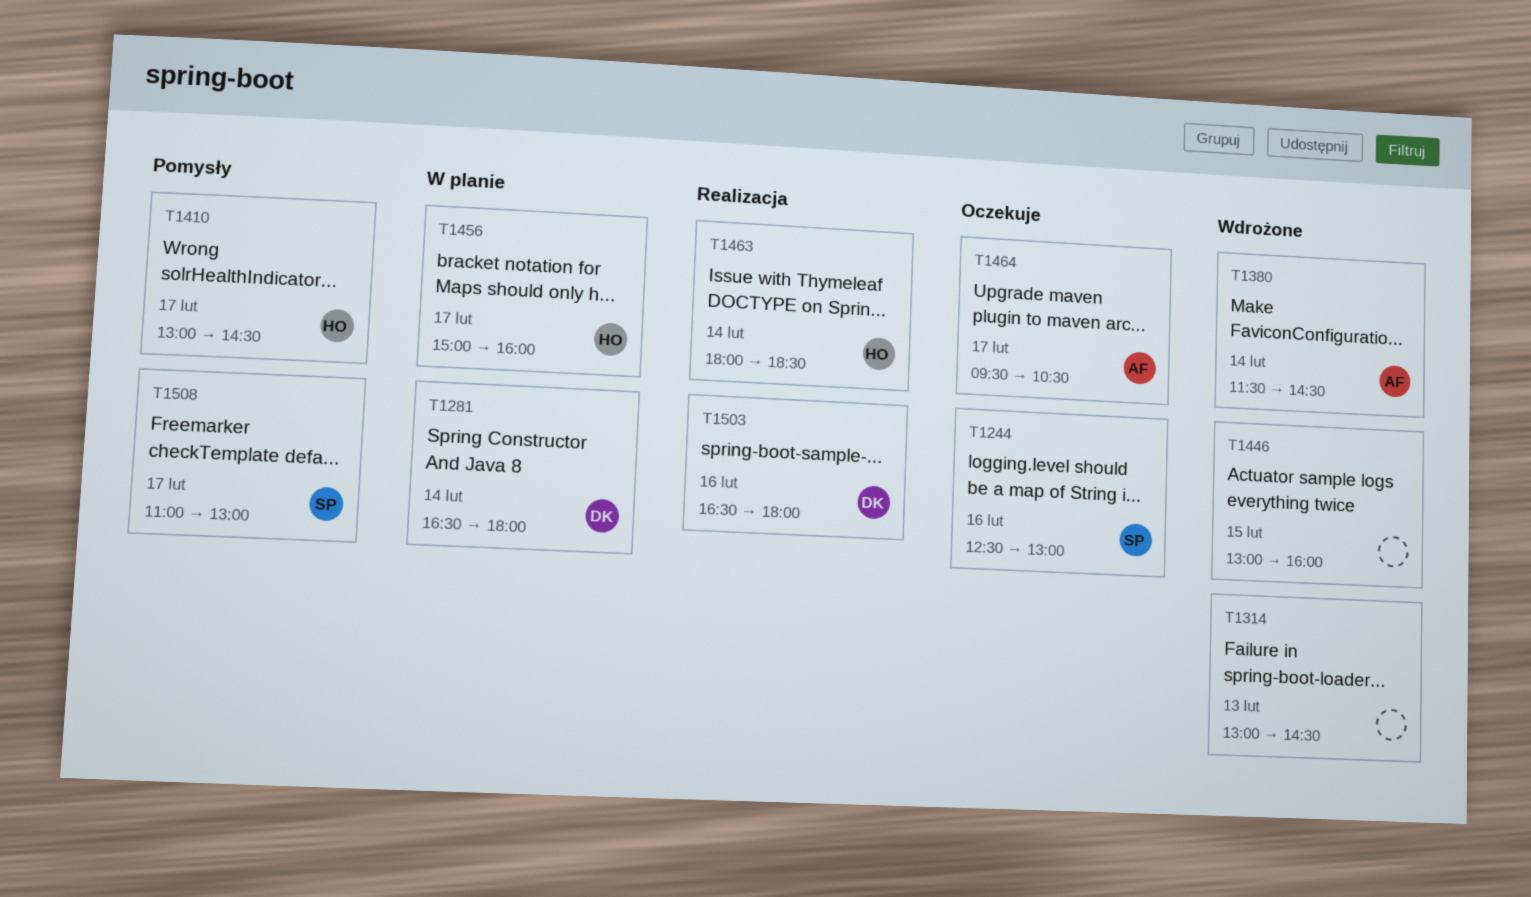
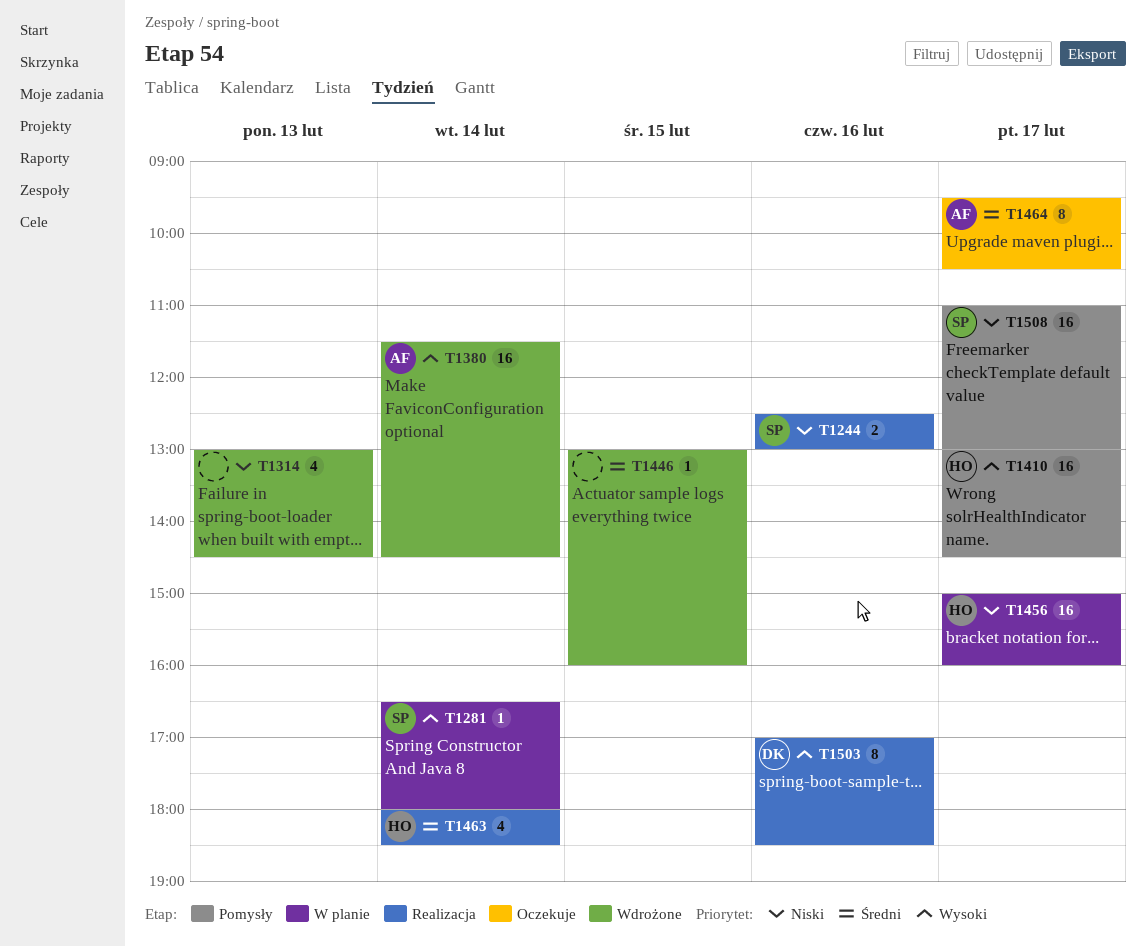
T1244, status: Oczekuje -> Realizacja
T1281, owner: DK -> SP
T1503, begins: 16:30 -> 17:00
T1503, ends: 18:00 -> 18:30

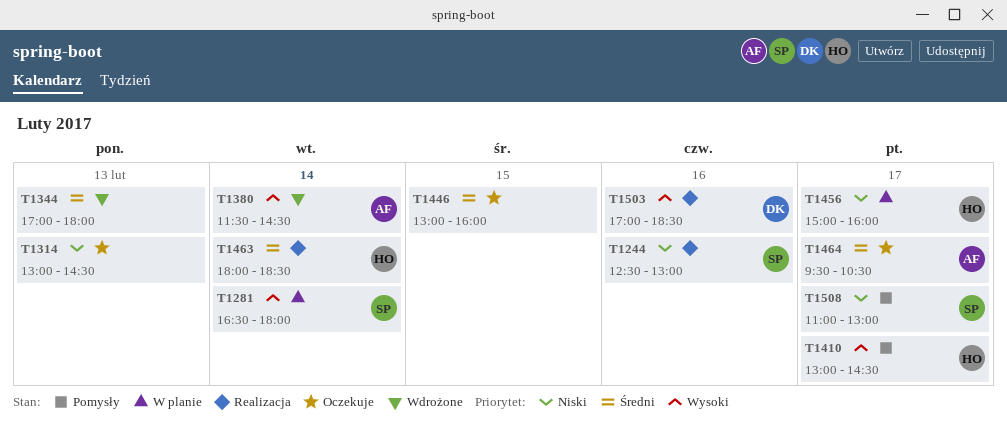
T1314, status: Wdrożone -> Oczekuje
T1344: none -> present
T1446, status: Wdrożone -> Oczekuje

